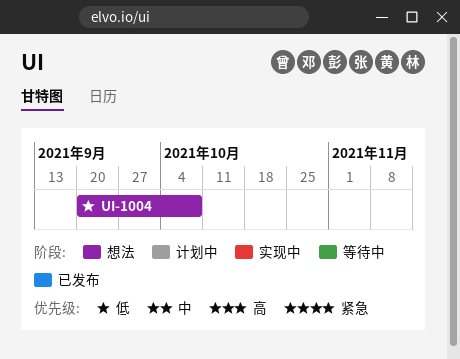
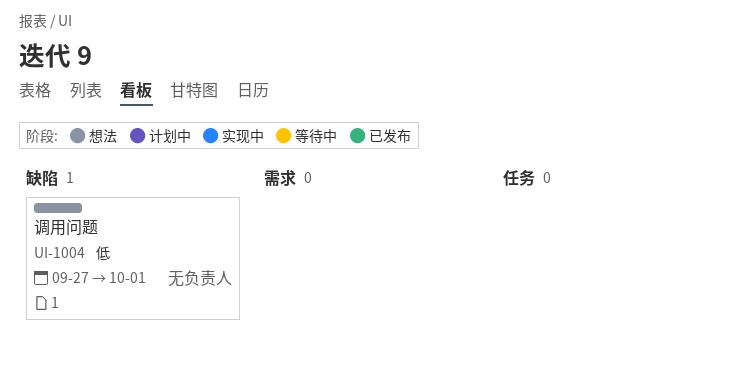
UI-1004, start: Sep 20 -> Sep 27
UI-1004, due: Oct 8 -> Oct 1

